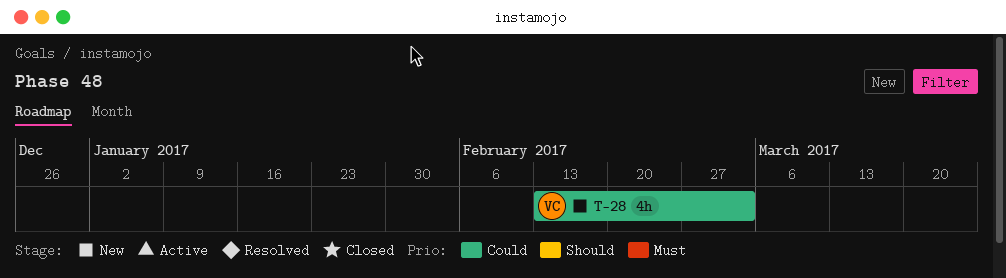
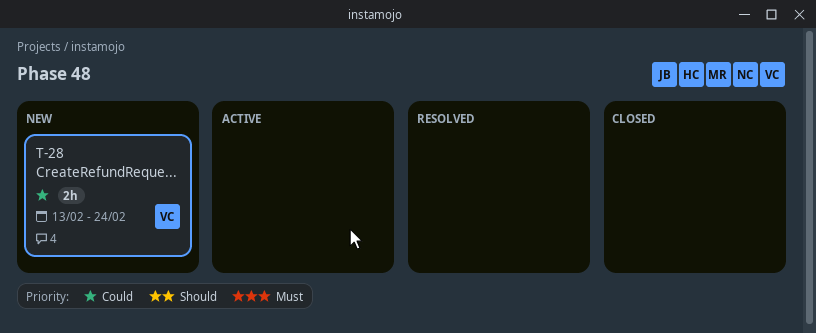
T-28, estimate: 4h -> 2h
T-28, due: Mar 3 -> Feb 24

